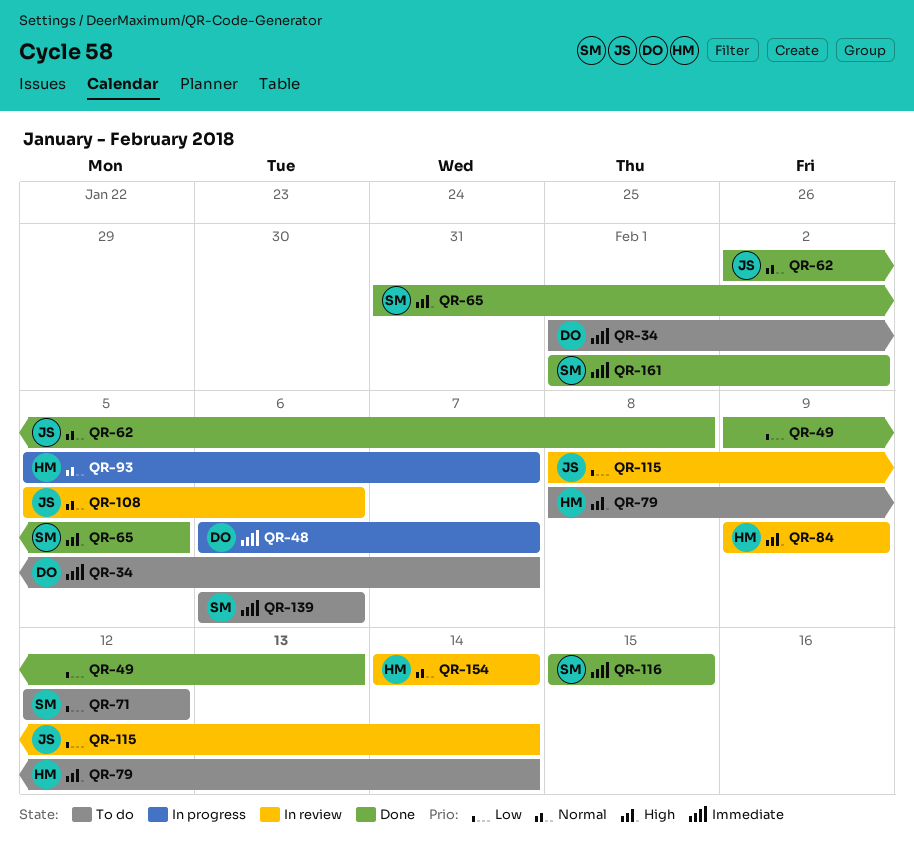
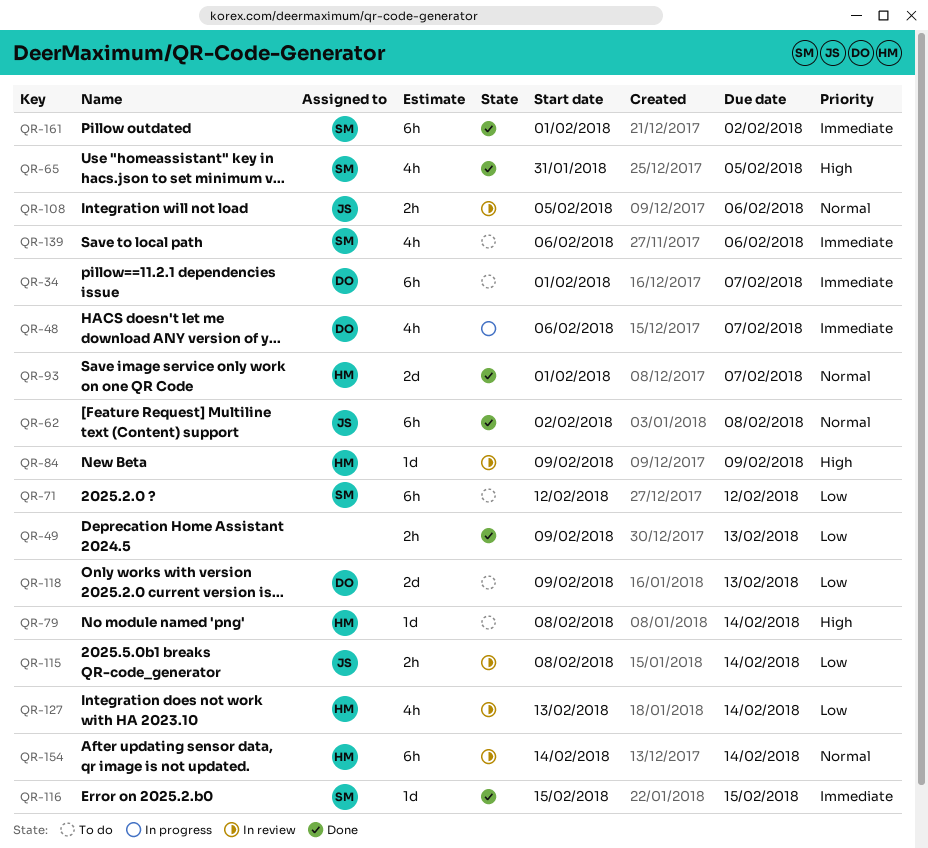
QR-93, status: In progress -> Done
QR-93, start: Feb 5 -> Feb 1
QR-118: none -> present
QR-127: none -> present

